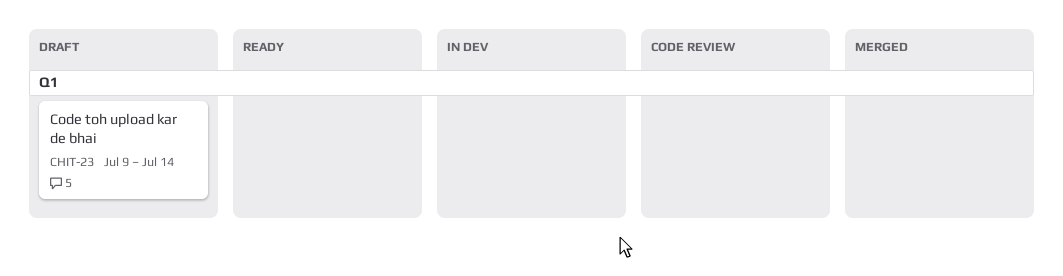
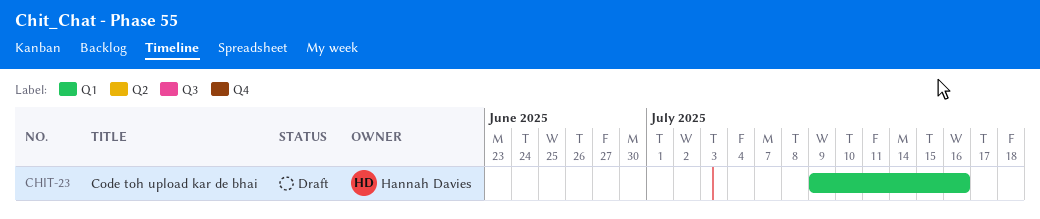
CHIT-23, due: Jul 14 -> Jul 16

